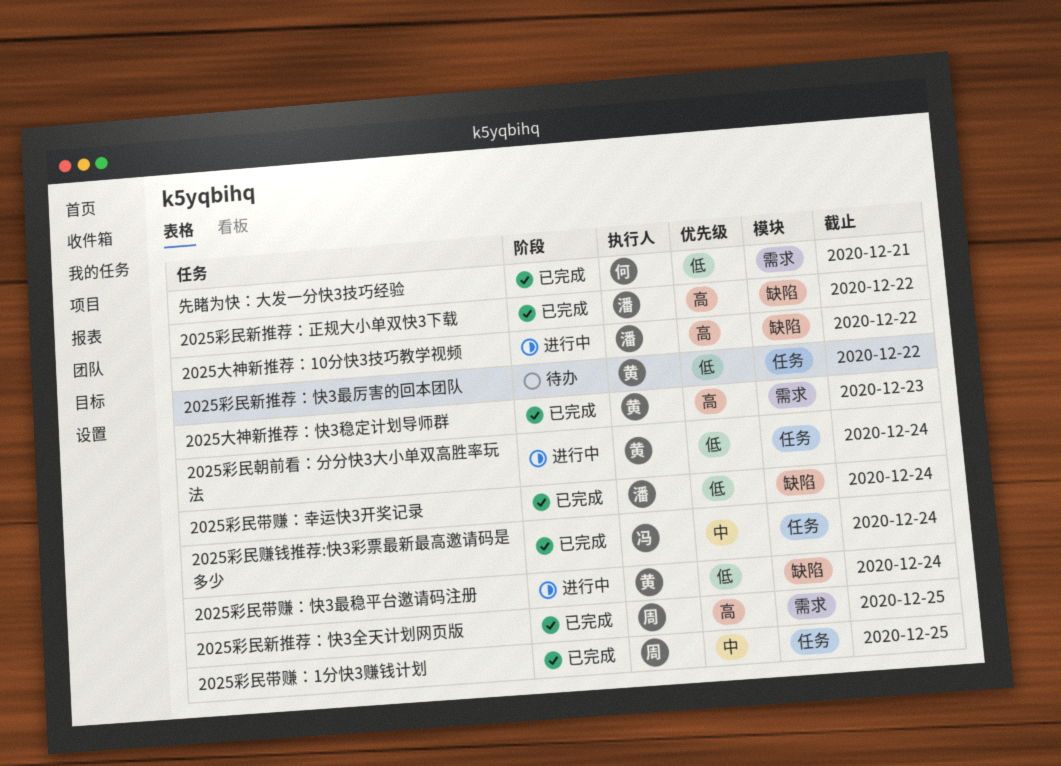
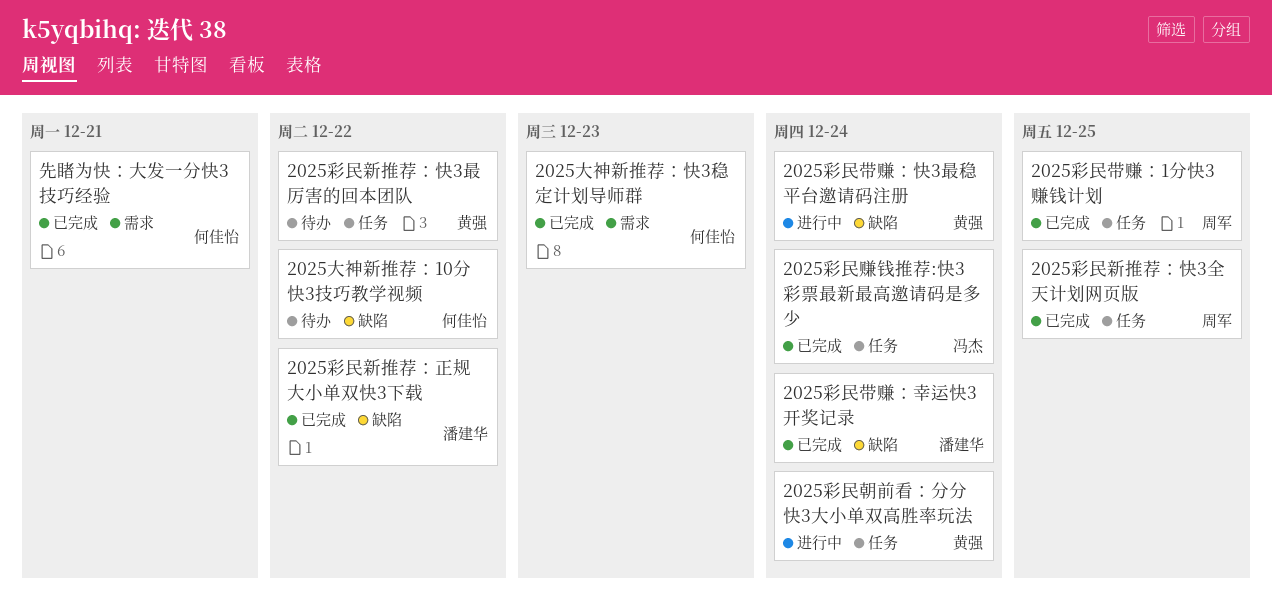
2025大神新推荐：10分快3技巧教学视频, status: 进行中 -> 待办
2025大神新推荐：10分快3技巧教学视频, owner: 潘建华 -> 何佳怡
2025大神新推荐：快3稳定计划导师群, owner: 黄强 -> 何佳怡
2025彩民新推荐：快3全天计划网页版, label: 需求 -> 任务

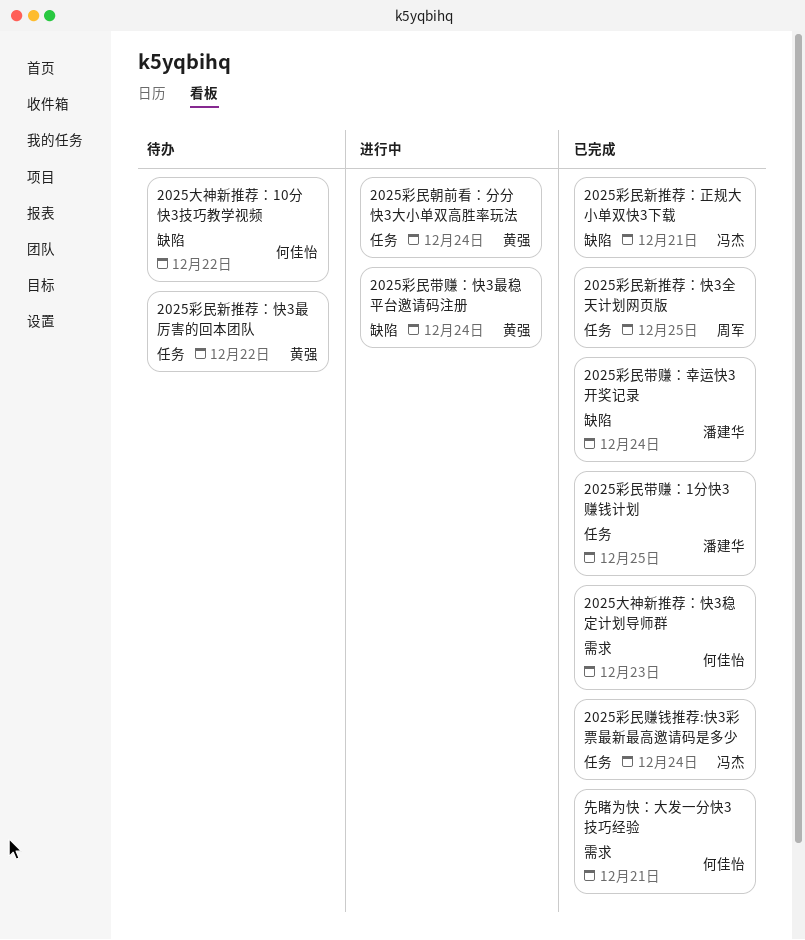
2025彩民带赚：1分快3赚钱计划, owner: 周军 -> 潘建华
2025彩民新推荐：正规大小单双快3下载, owner: 潘建华 -> 冯杰
2025彩民新推荐：正规大小单双快3下载, due: Dec 22 -> Dec 21

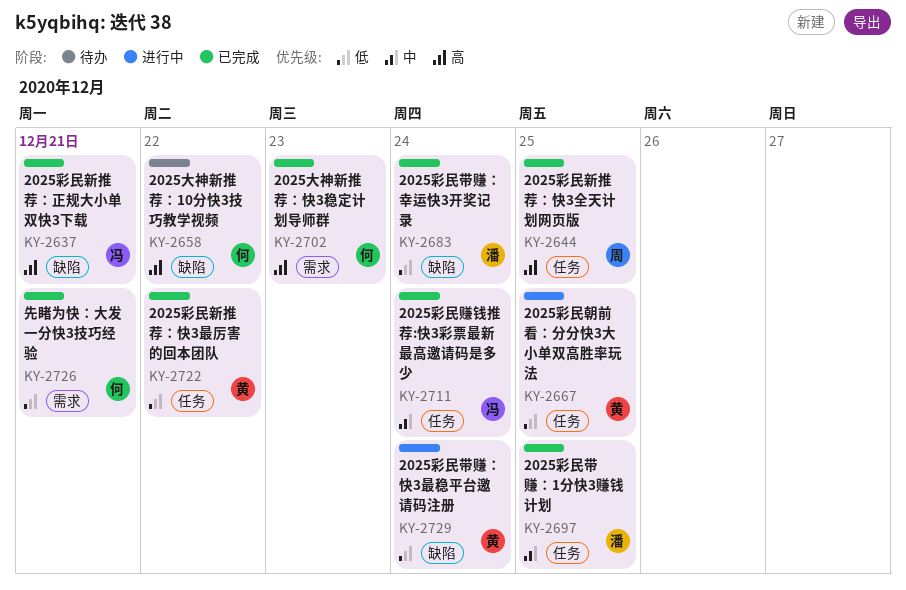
2025彩民新推荐：快3最厉害的回本团队, status: 待办 -> 已完成
2025彩民朝前看：分分快3大小单双高胜率玩法, due: Dec 24 -> Dec 25

